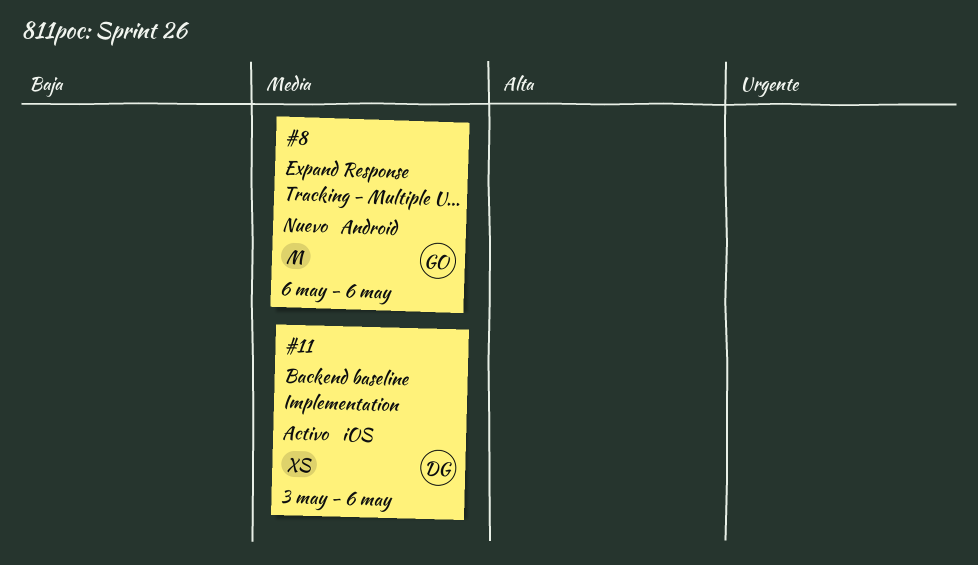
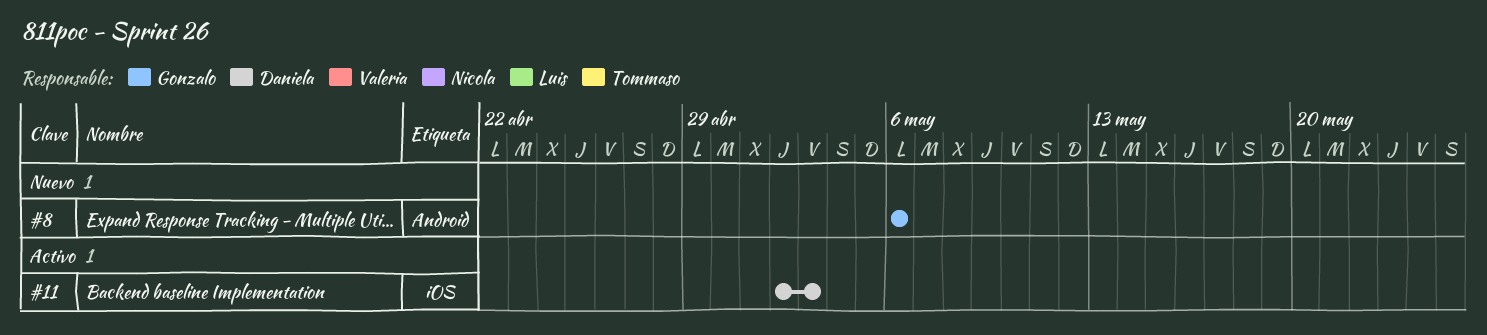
#11, start: May 3 -> May 2
#11, due: May 6 -> May 3

